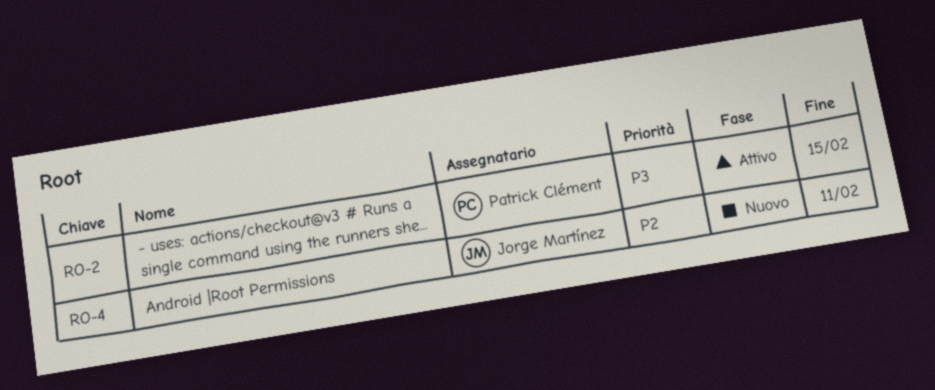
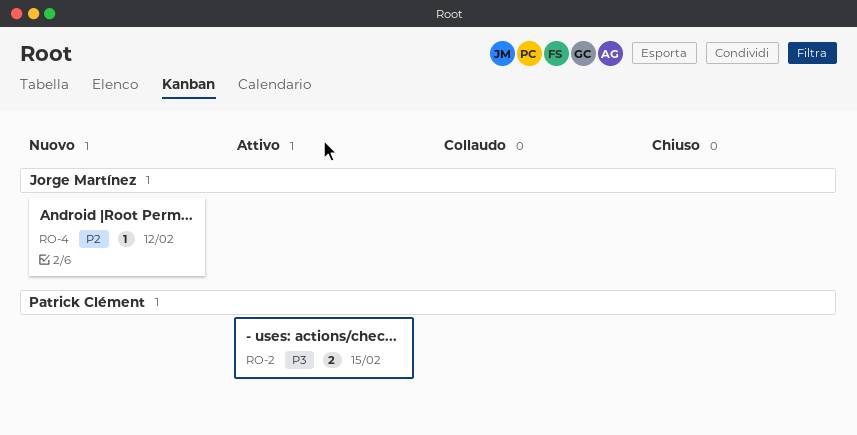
RO-4, due: Feb 11 -> Feb 12

